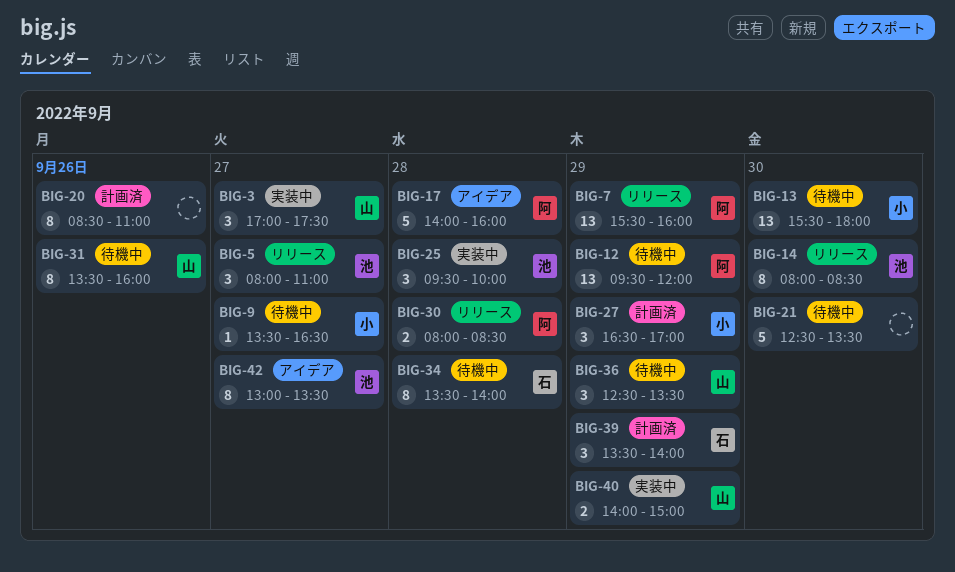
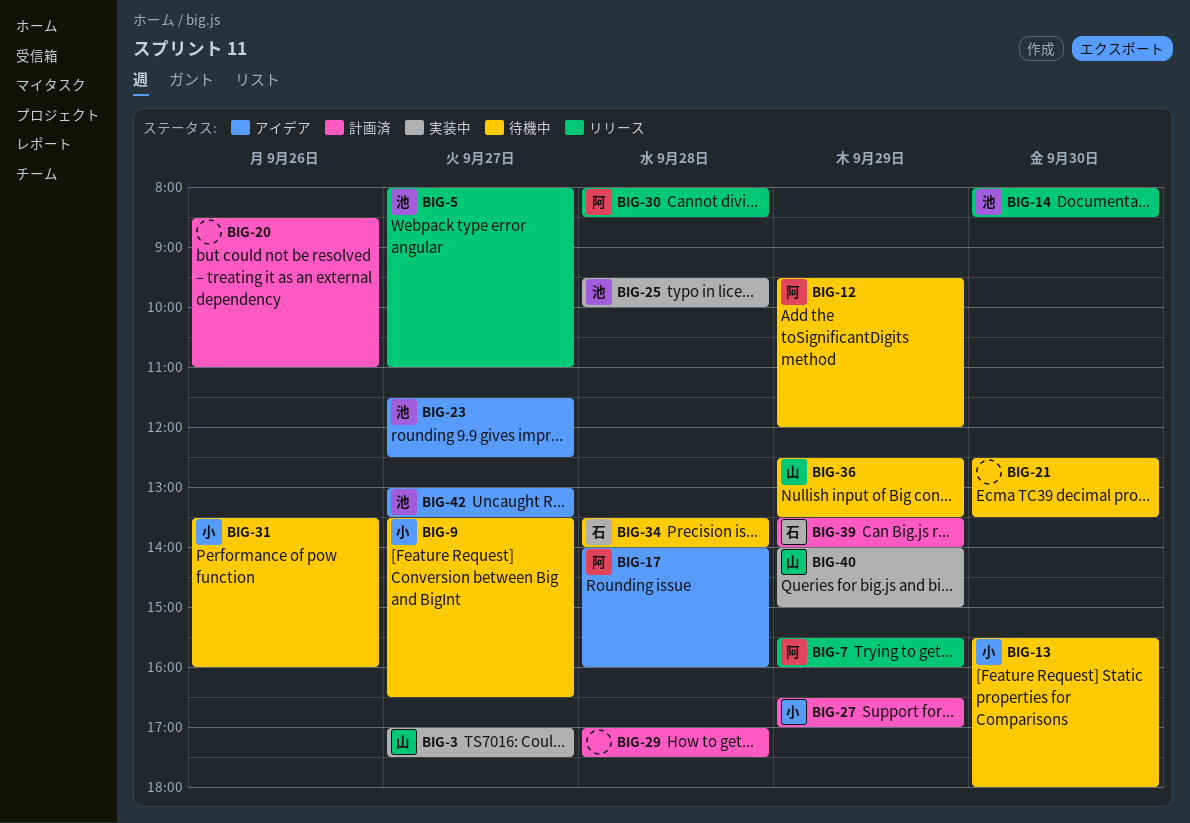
BIG-23: none -> present
BIG-29: none -> present
BIG-31, owner: 山 -> 小

